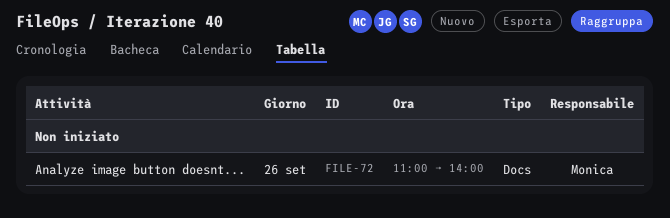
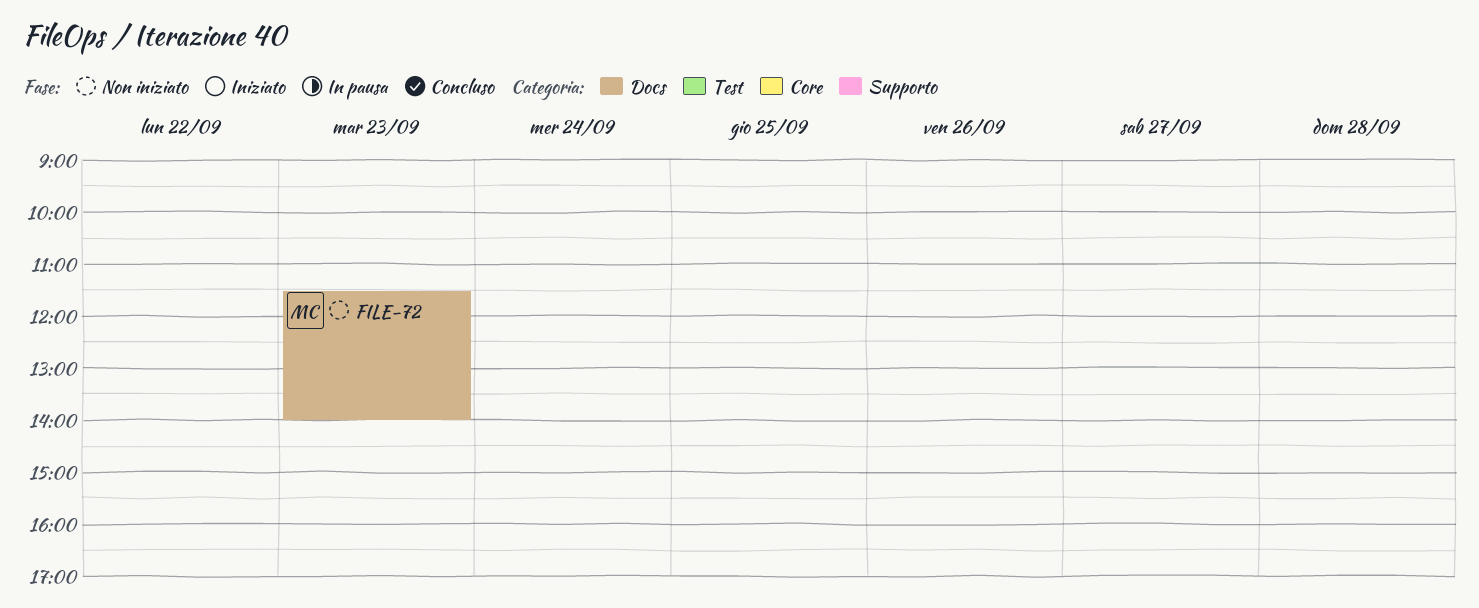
FILE-72, day: Sep 26 -> Sep 23
FILE-72, begins: 11:00 -> 11:30

